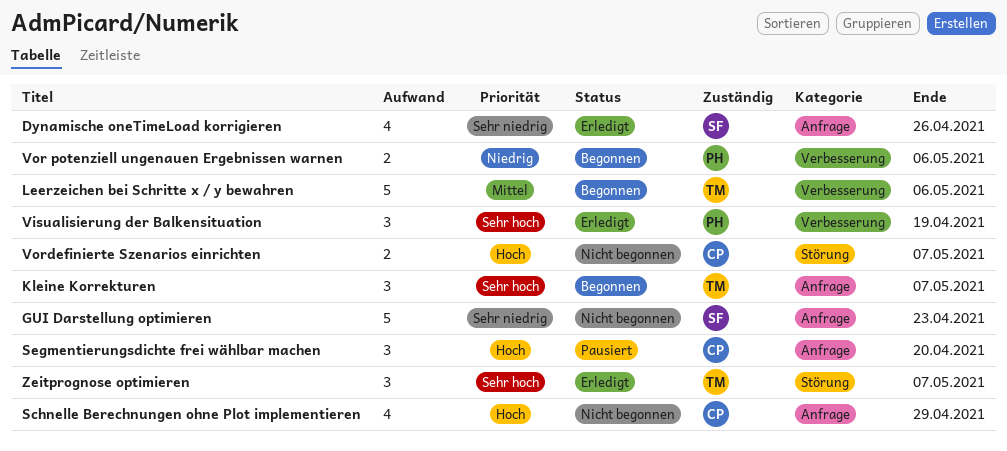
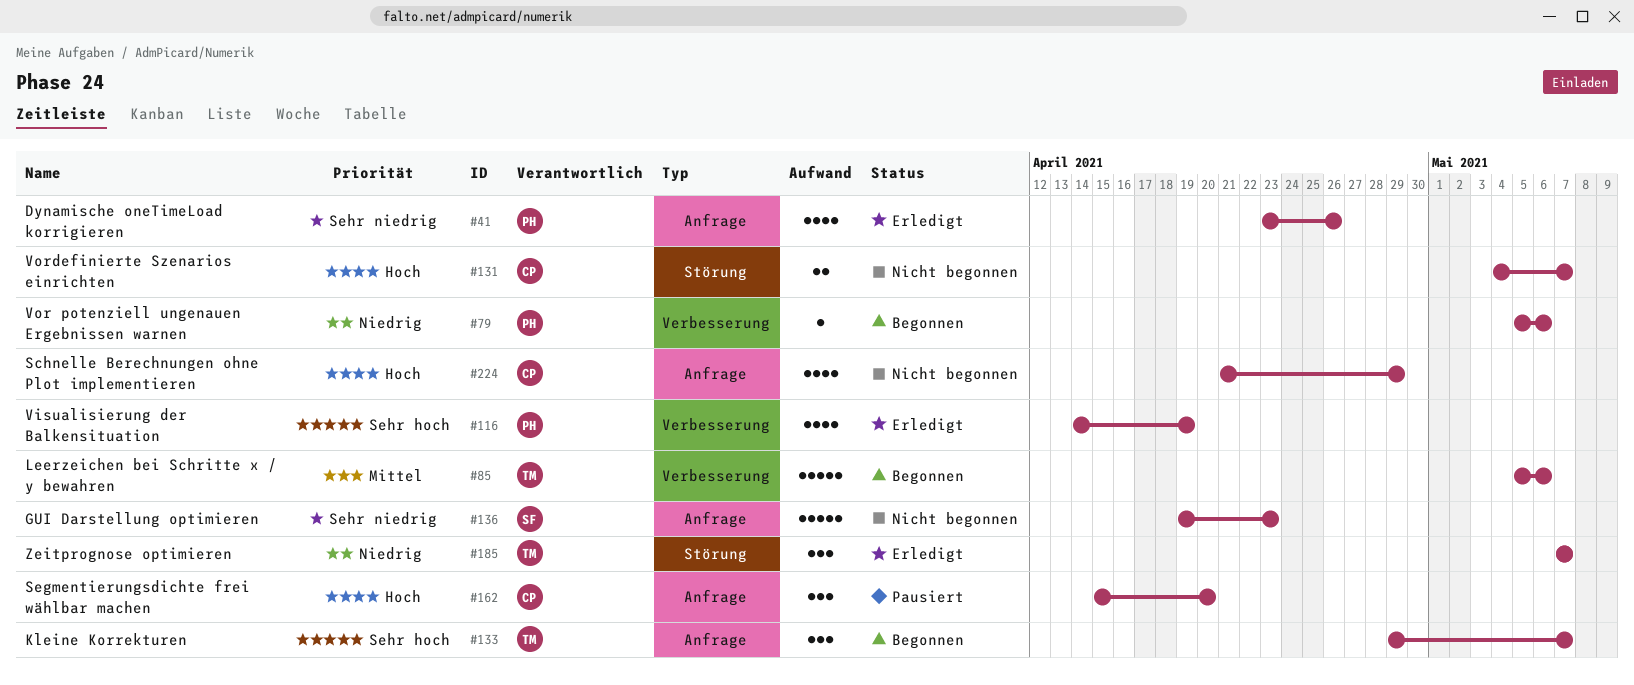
Dynamische oneTimeLoad korrigieren, owner: SF -> PH
Visualisierung der Balkensituation, estimate: 3 -> 4
Vor potenziell ungenauen Ergebnissen warnen, estimate: 2 -> 1
Zeitprognose optimieren, priority: Sehr hoch -> Niedrig

